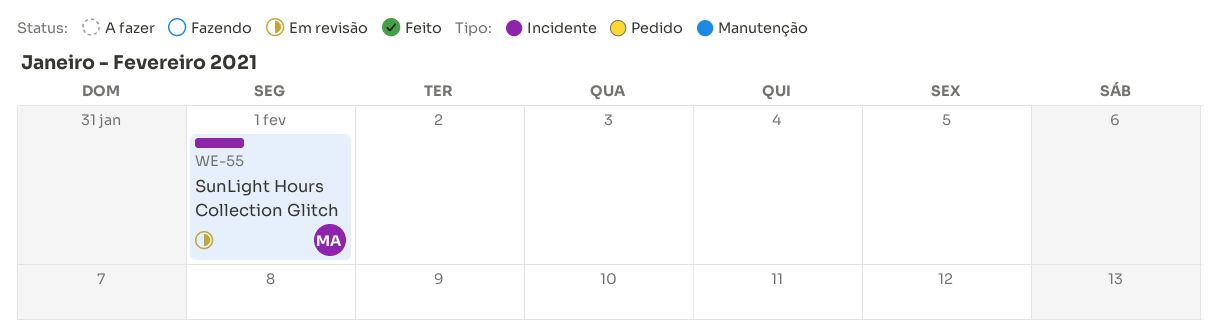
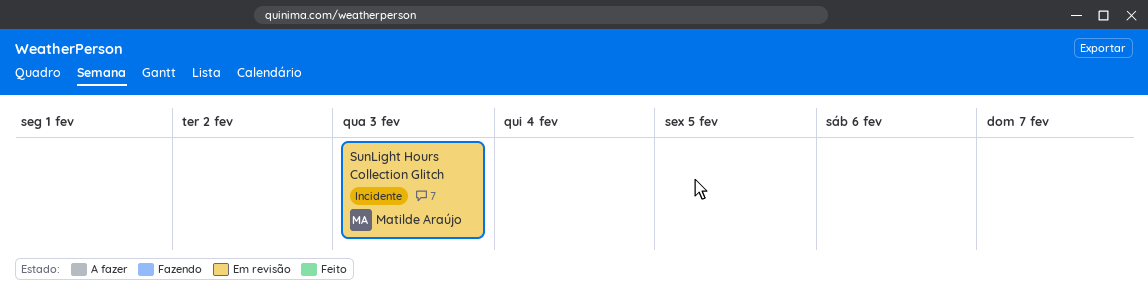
SunLight Hours Collection Glitch, due: Feb 1 -> Feb 3

